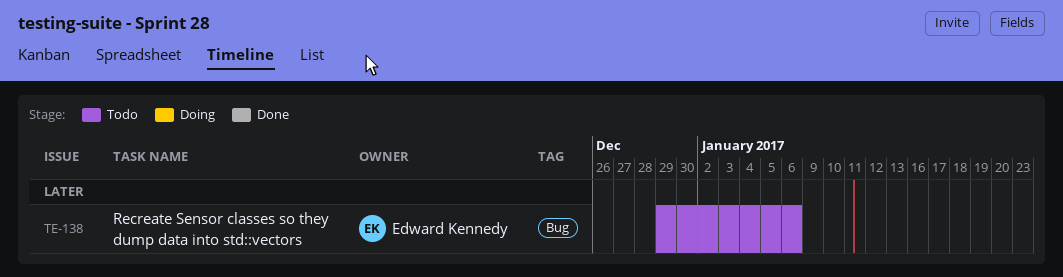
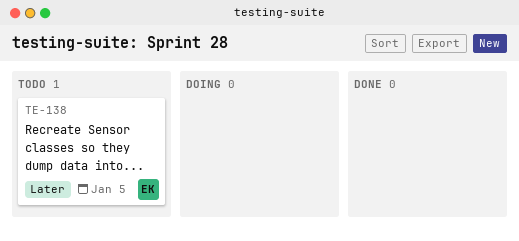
TE-138, due: Jan 6 -> Jan 5

